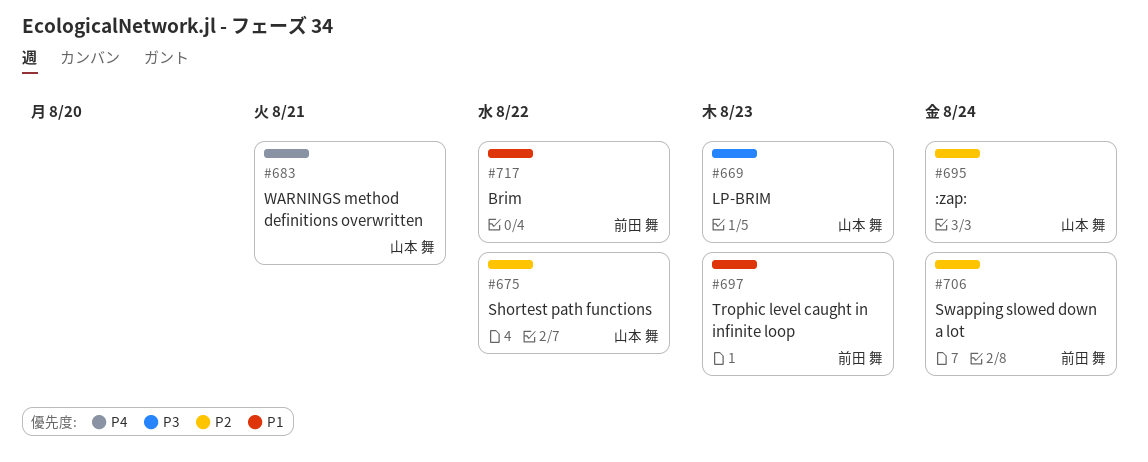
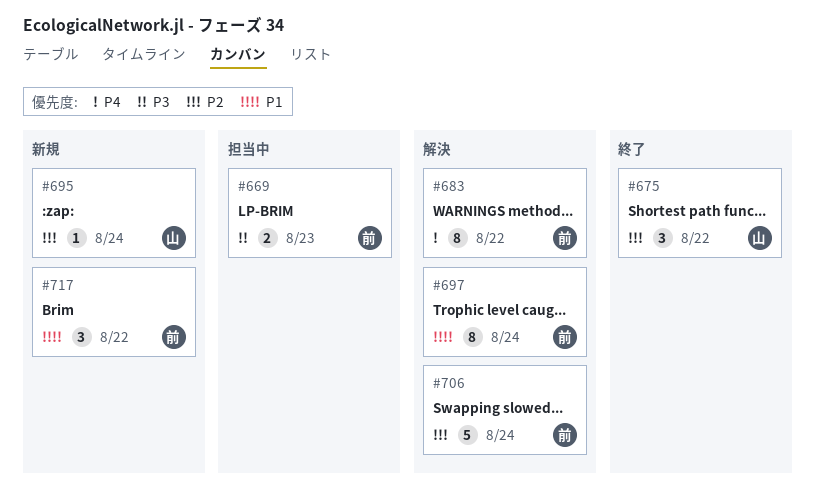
#669, owner: 山本 舞 -> 前田 舞
#683, owner: 山本 舞 -> 前田 舞
#683, due: Aug 21 -> Aug 22
#697, due: Aug 23 -> Aug 24

